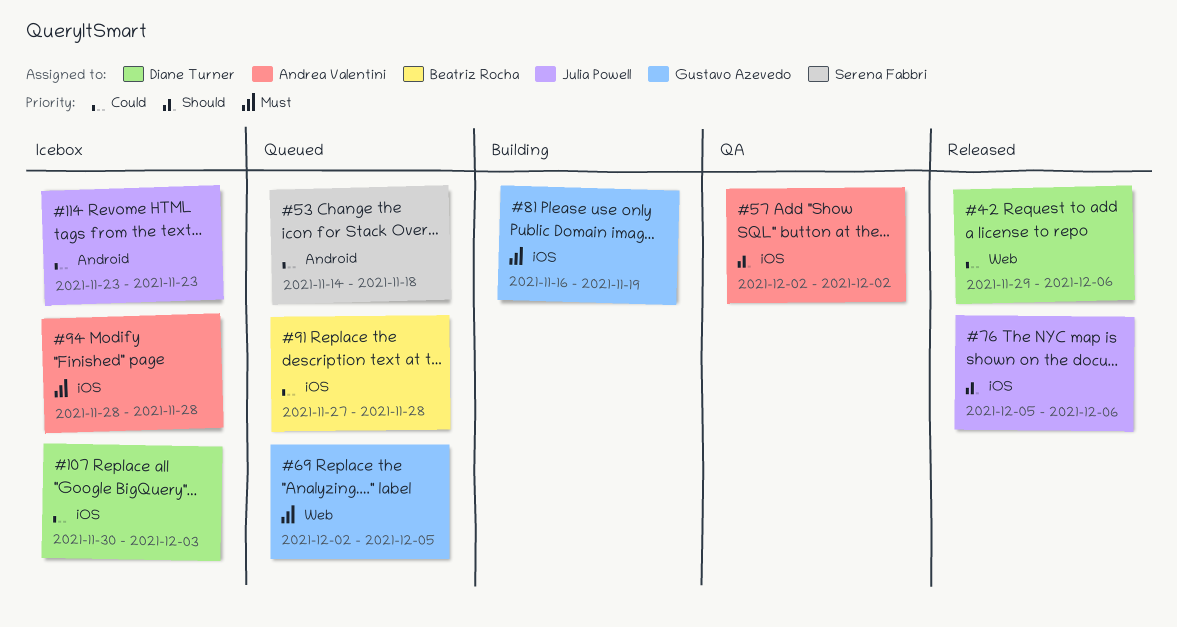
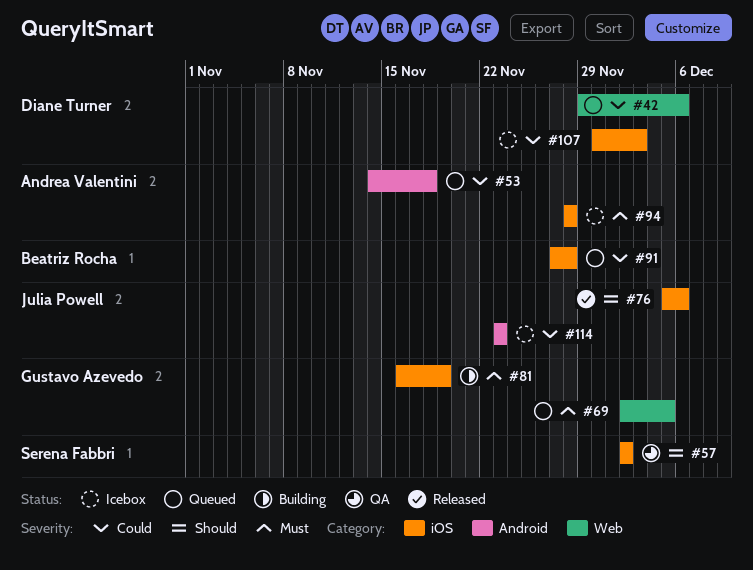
#42, status: Released -> Queued
#53, owner: Serena Fabbri -> Andrea Valentini
#57, owner: Andrea Valentini -> Serena Fabbri

